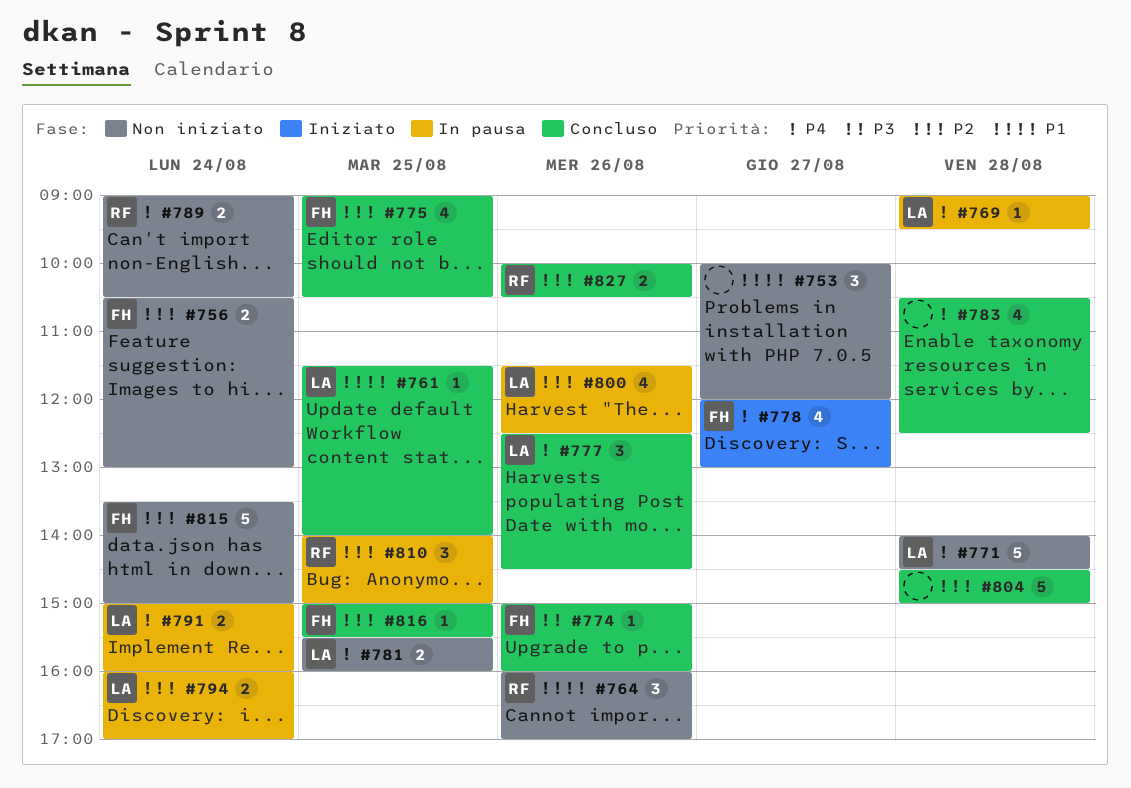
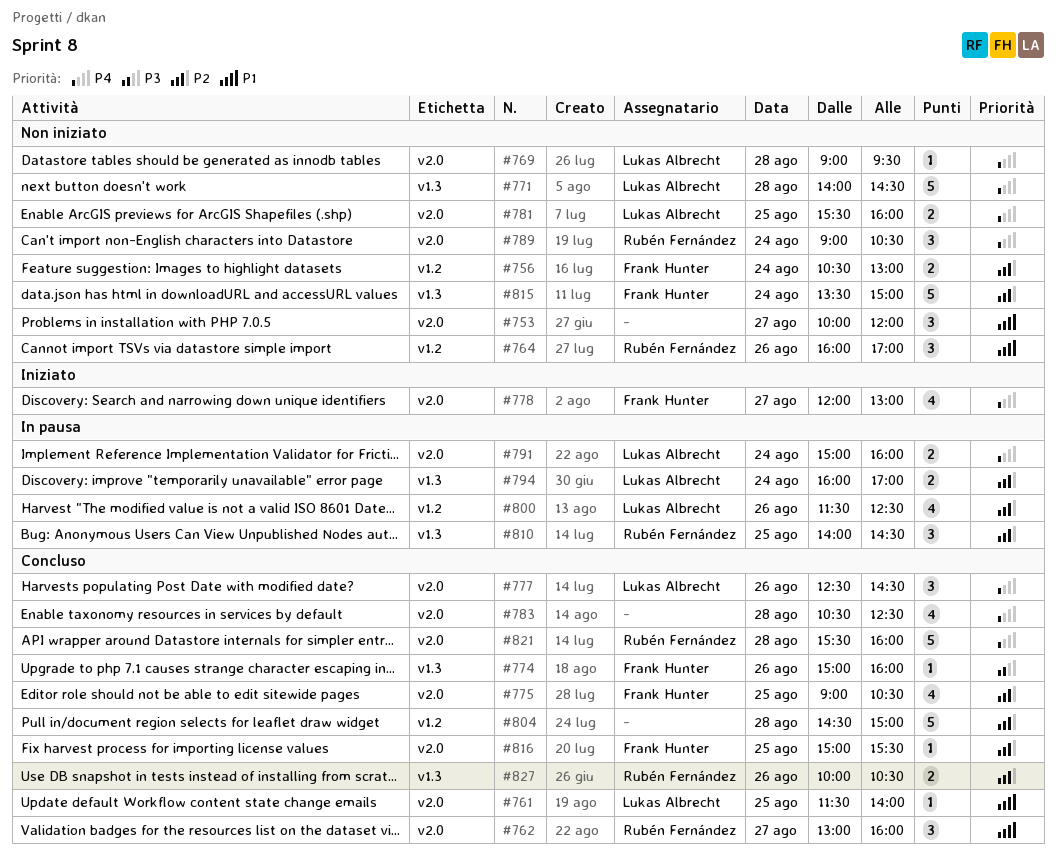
#762: none -> present
#769, status: In pausa -> Non iniziato
#789, estimate: 2 -> 3
#810, ends: 15:00 -> 14:30
#821: none -> present

